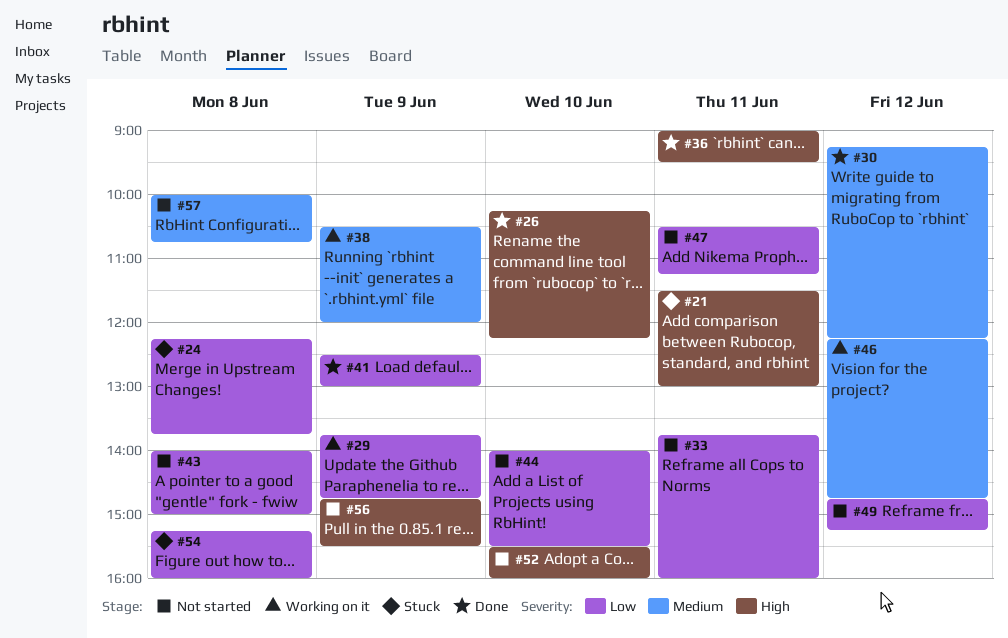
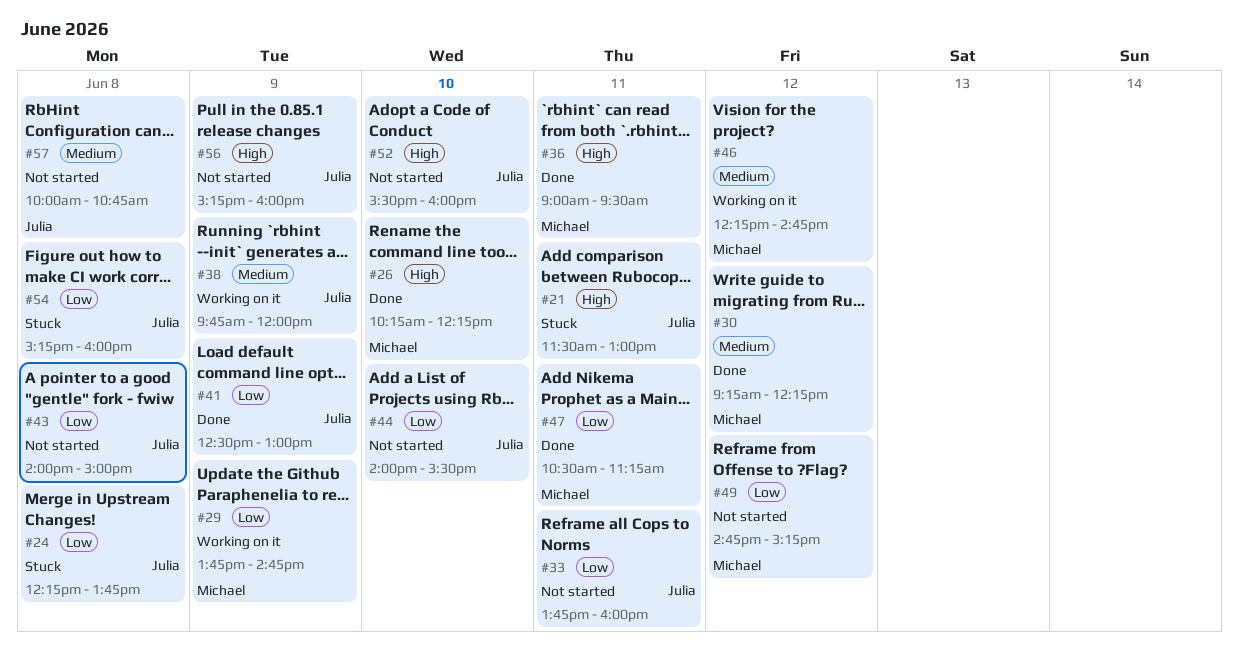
#38, begins: 10:30 -> 09:45
#47, status: Not started -> Done
#56, begins: 14:45 -> 15:15
#56, ends: 15:30 -> 16:00

